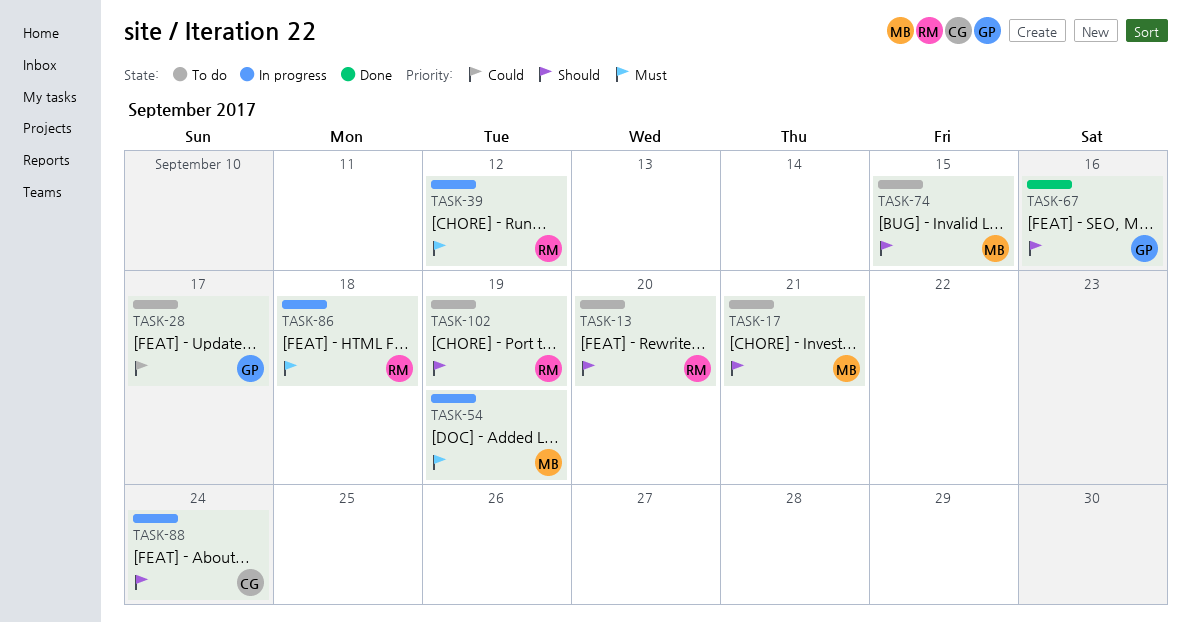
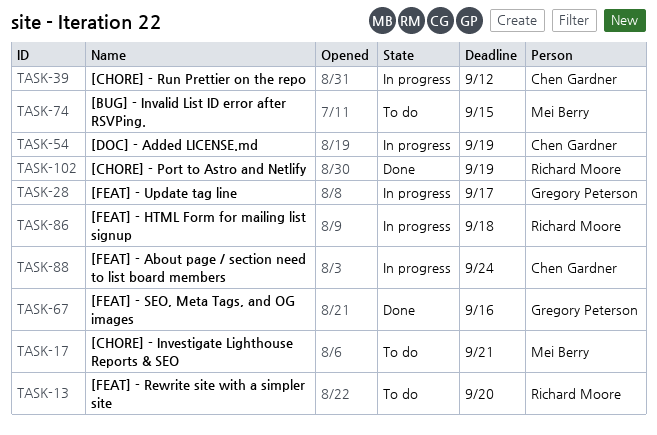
TASK-28, status: To do -> In progress
TASK-39, owner: Richard Moore -> Chen Gardner
TASK-54, owner: Mei Berry -> Chen Gardner
TASK-102, status: To do -> Done

